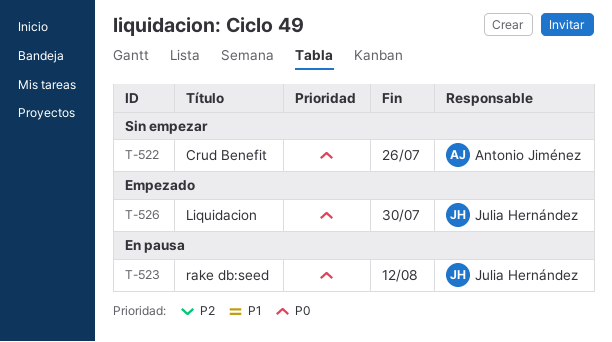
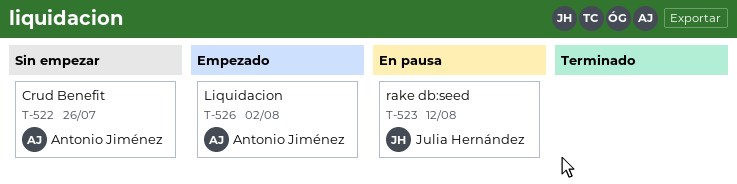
T-526, owner: Julia Hernández -> Antonio Jiménez
T-526, due: Jul 30 -> Aug 2

